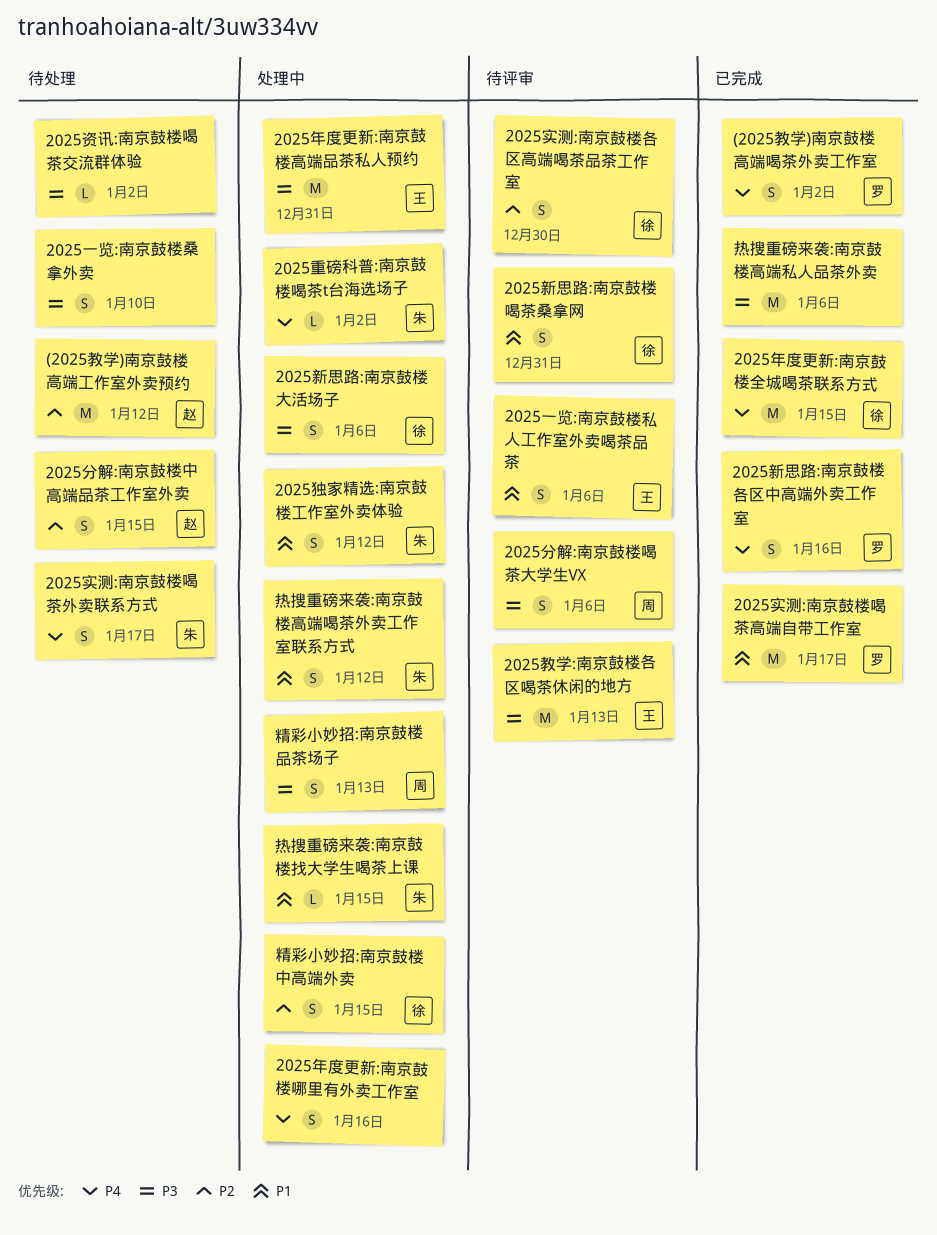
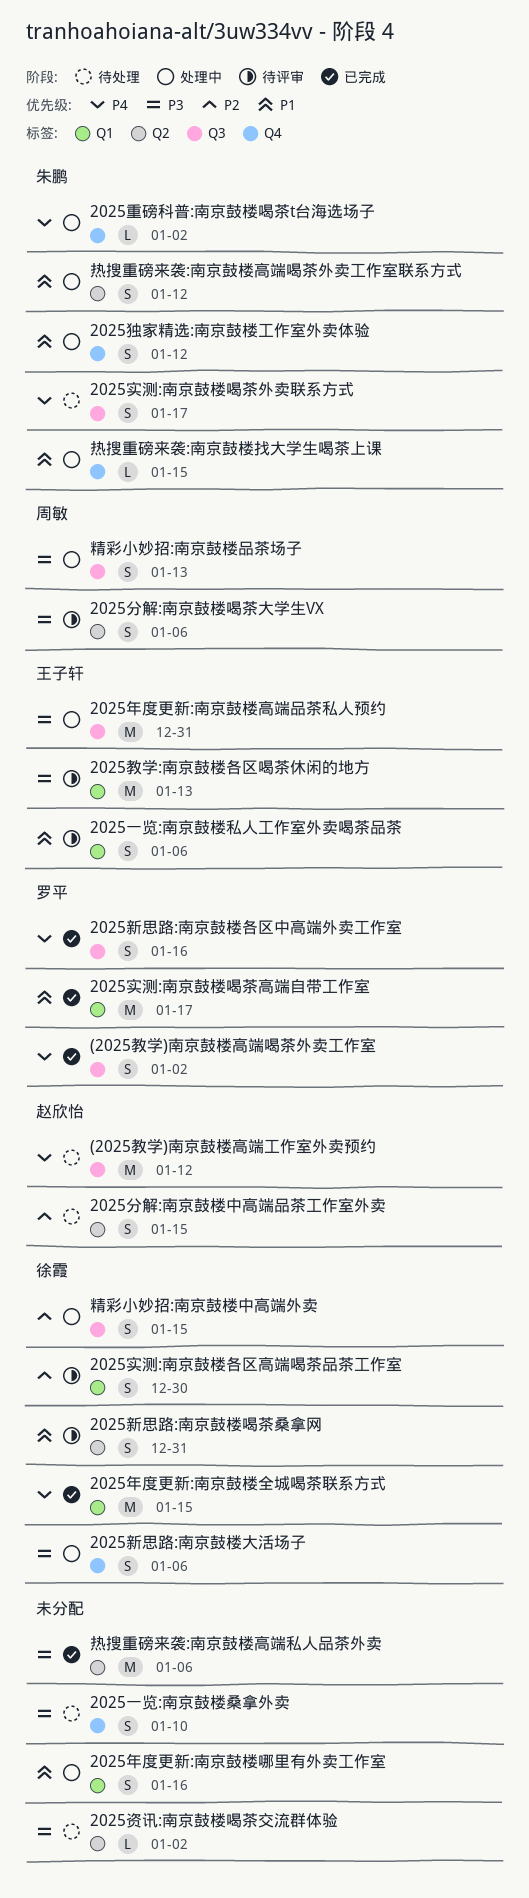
(2025教学)南京鼓楼高端工作室外卖预约, priority: P2 -> P4
2025年度更新:南京鼓楼哪里有外卖工作室, priority: P4 -> P1

